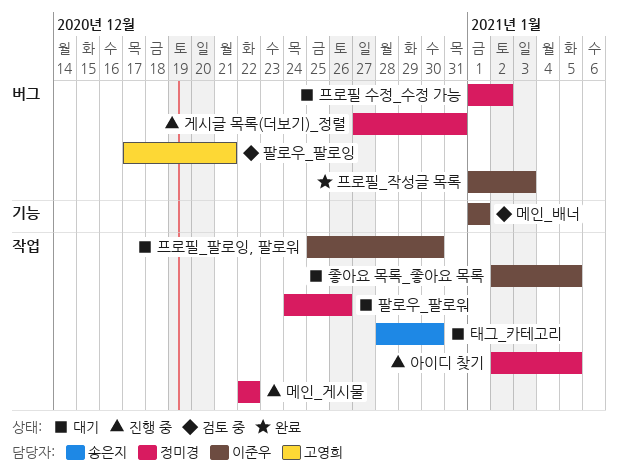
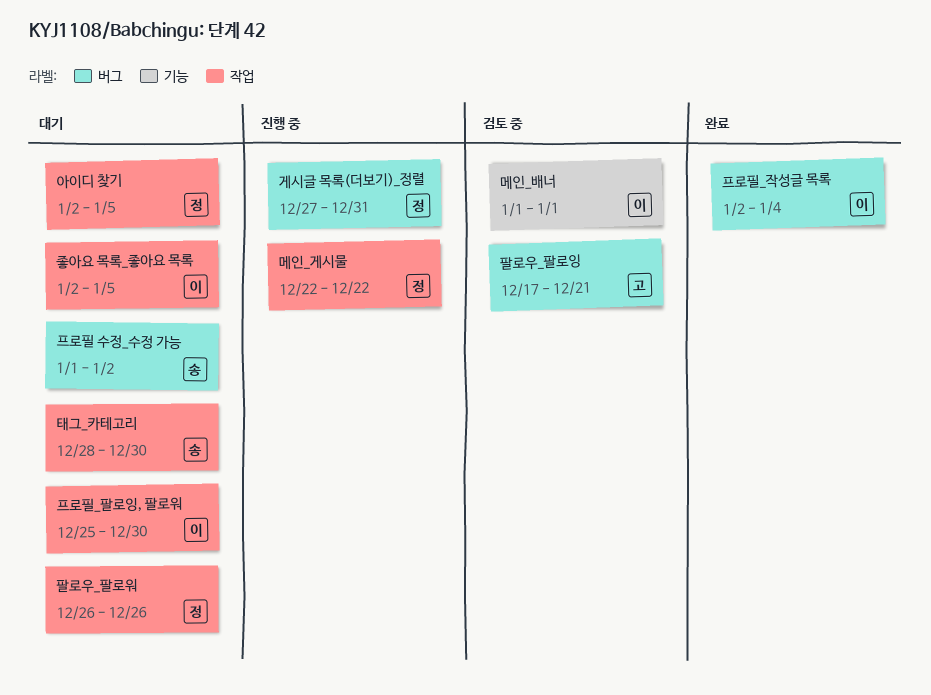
아이디 찾기, status: 진행 중 -> 대기
팔로우_팔로워, start: Dec 24 -> Dec 26
프로필 수정_수정 가능, owner: 정미경 -> 송은지
프로필_작성글 목록, start: Jan 1 -> Jan 2
프로필_작성글 목록, due: Jan 3 -> Jan 4

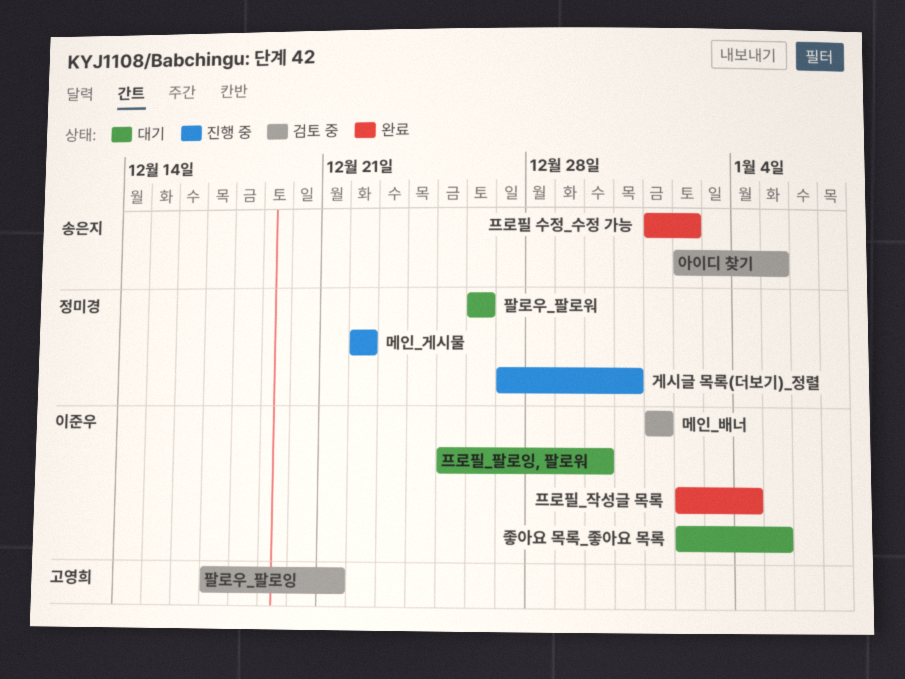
아이디 찾기, status: 대기 -> 검토 중
아이디 찾기, owner: 정미경 -> 송은지
태그_카테고리: present -> none
프로필 수정_수정 가능, status: 대기 -> 완료

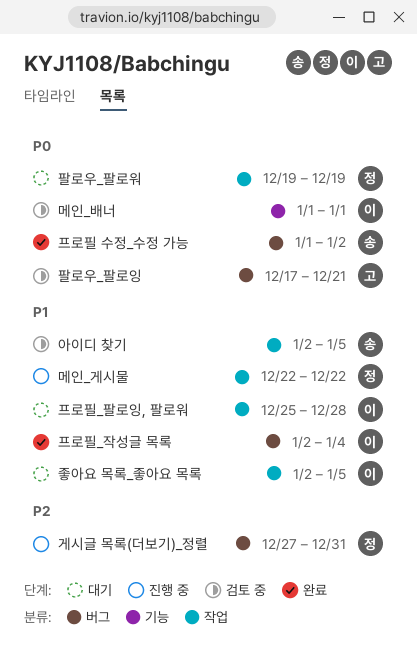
팔로우_팔로워, start: Dec 26 -> Dec 19
팔로우_팔로워, due: Dec 26 -> Dec 19
프로필_팔로잉, 팔로워, due: Dec 30 -> Dec 28

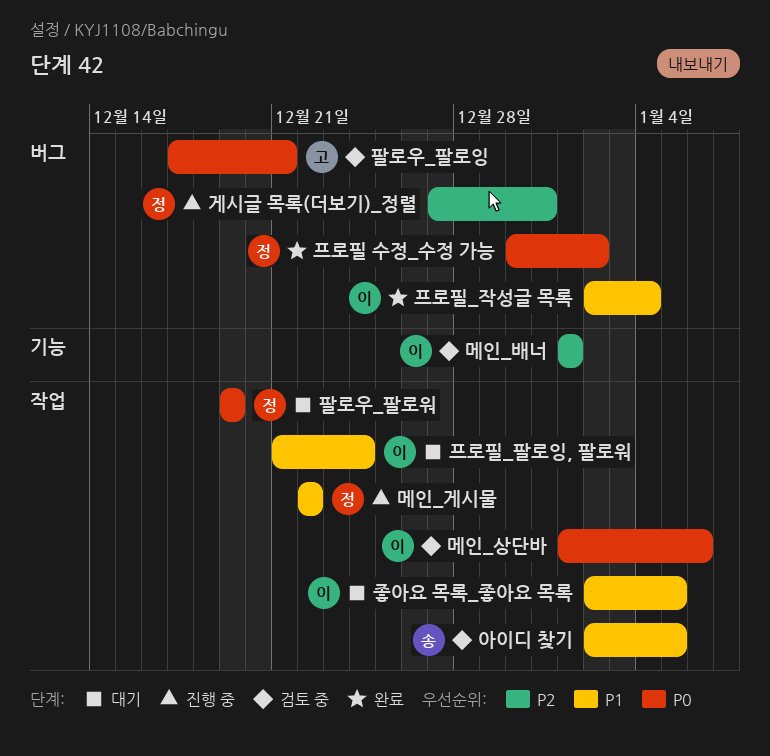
메인_배너, priority: P0 -> P2
메인_상단바: none -> present
프로필 수정_수정 가능, owner: 송 -> 정
프로필 수정_수정 가능, start: Jan 1 -> Dec 30
프로필_팔로잉, 팔로워, start: Dec 25 -> Dec 21
프로필_팔로잉, 팔로워, due: Dec 28 -> Dec 24

